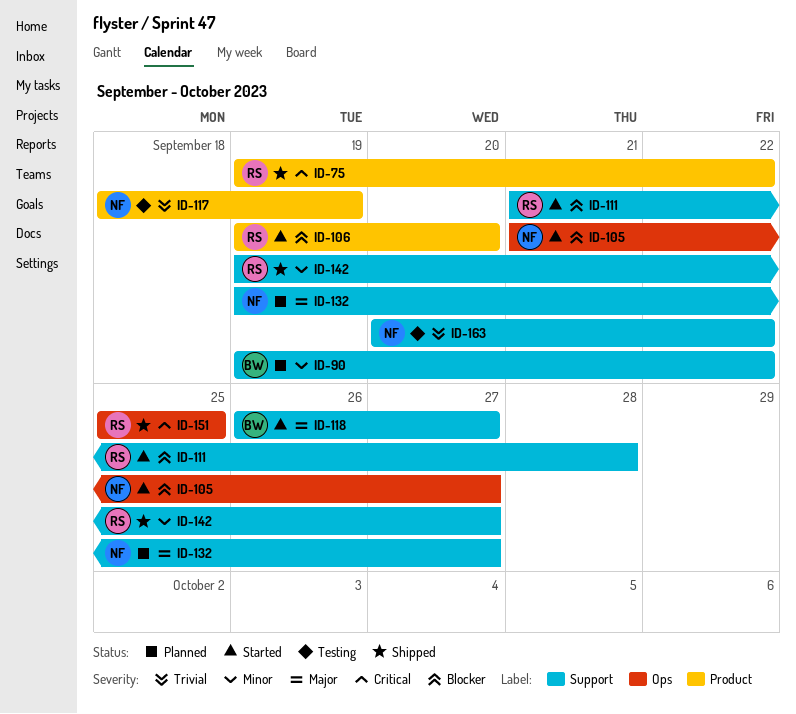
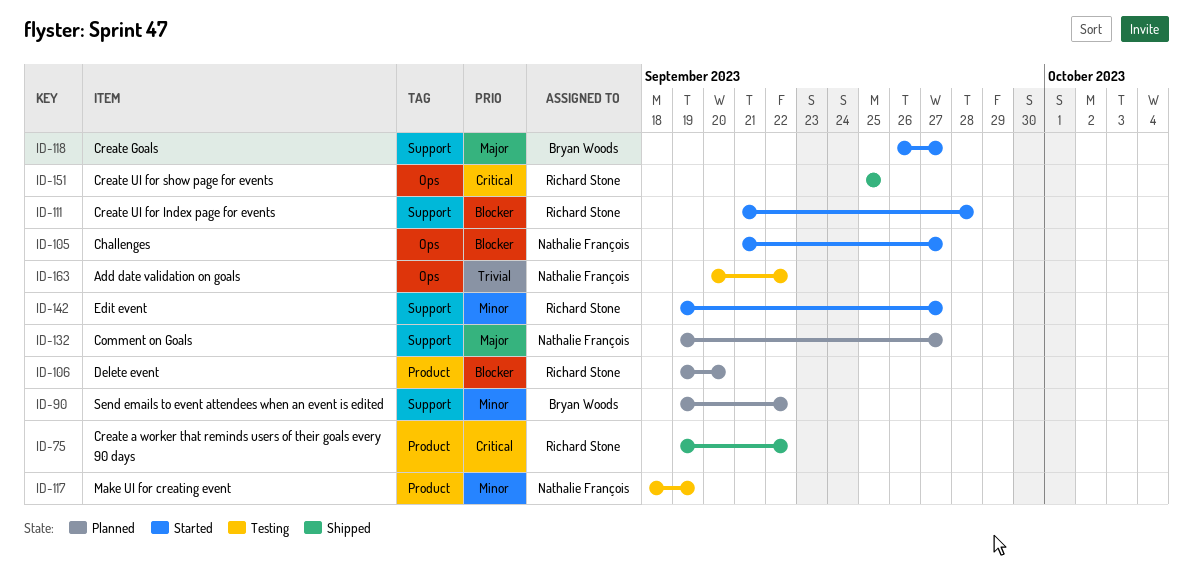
ID-106, status: Started -> Planned
ID-117, priority: Trivial -> Minor
ID-142, status: Shipped -> Started
ID-163, label: Support -> Ops

